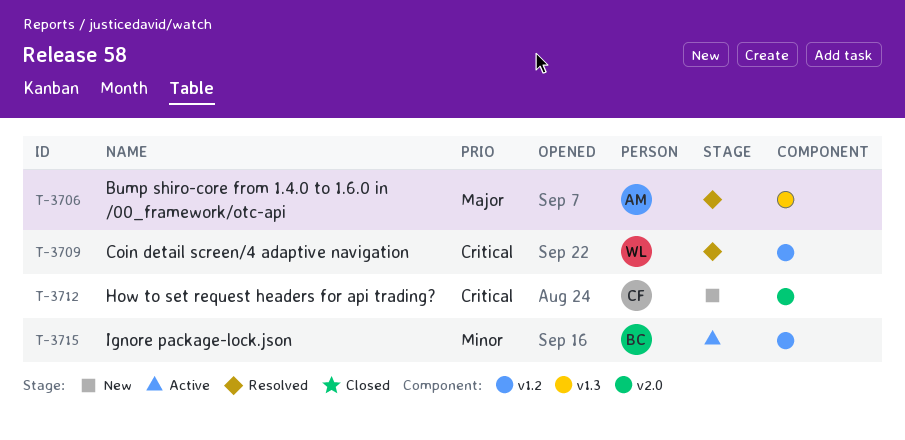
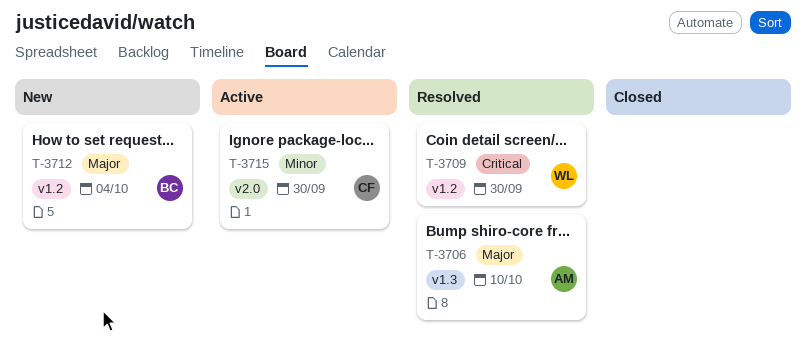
T-3712, owner: CF -> BC
T-3712, priority: Critical -> Major
T-3712, label: v2.0 -> v1.2
T-3715, owner: BC -> CF
T-3715, label: v1.2 -> v2.0

